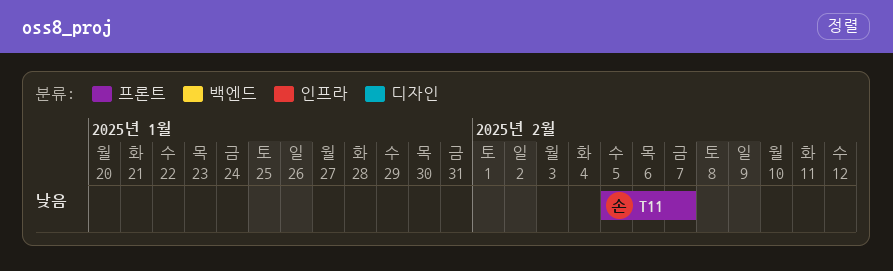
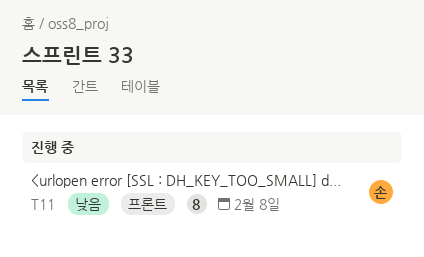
T11, due: Feb 7 -> Feb 8

